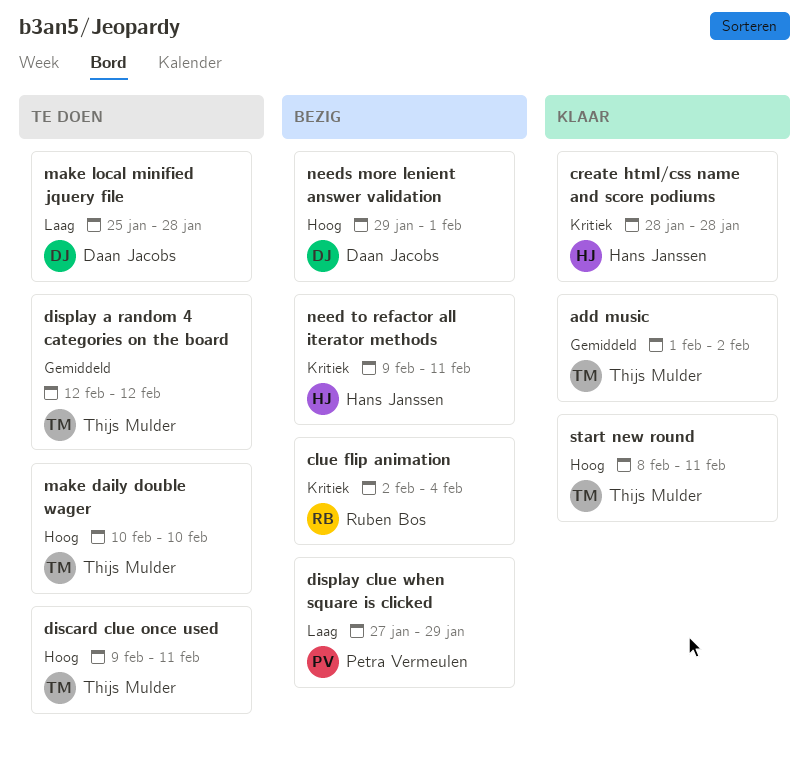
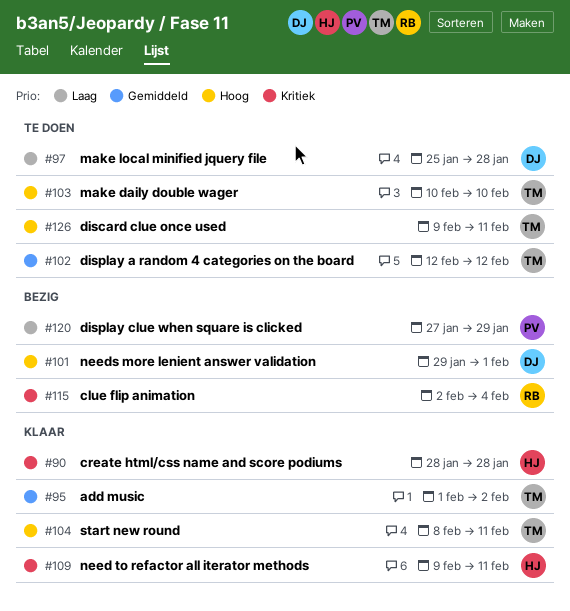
need to refactor all iterator methods, status: Bezig -> Klaar

